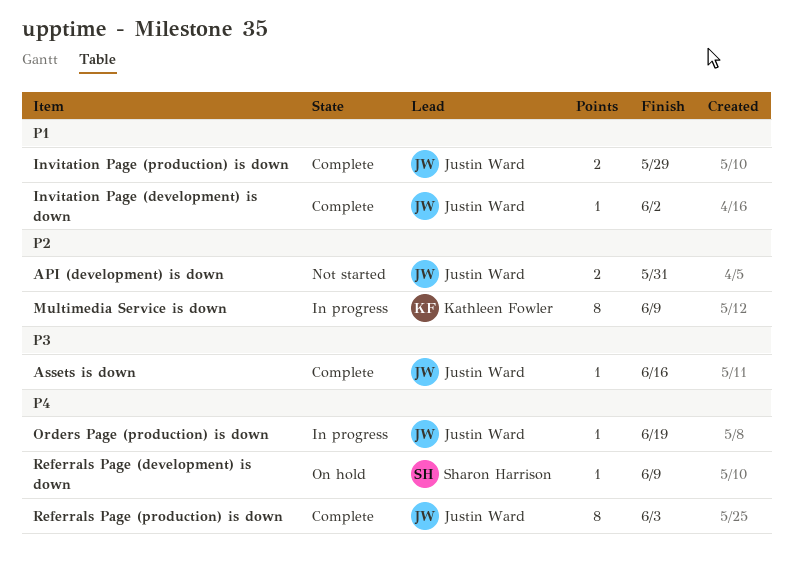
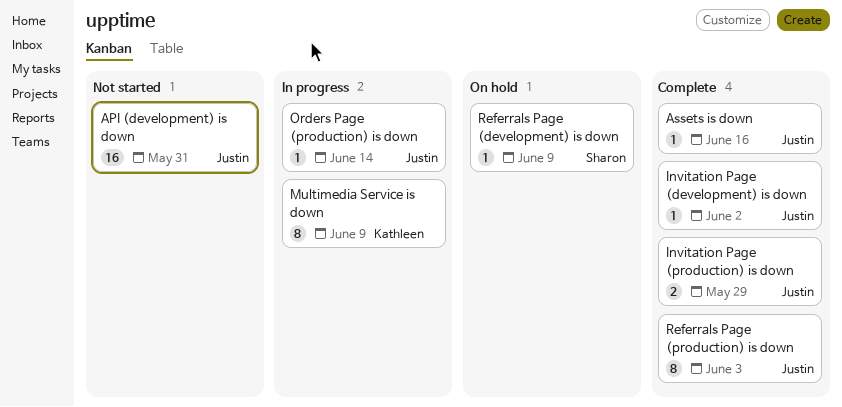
API (development) is down, estimate: 2 -> 16
Orders Page (production) is down, due: Jun 19 -> Jun 14

